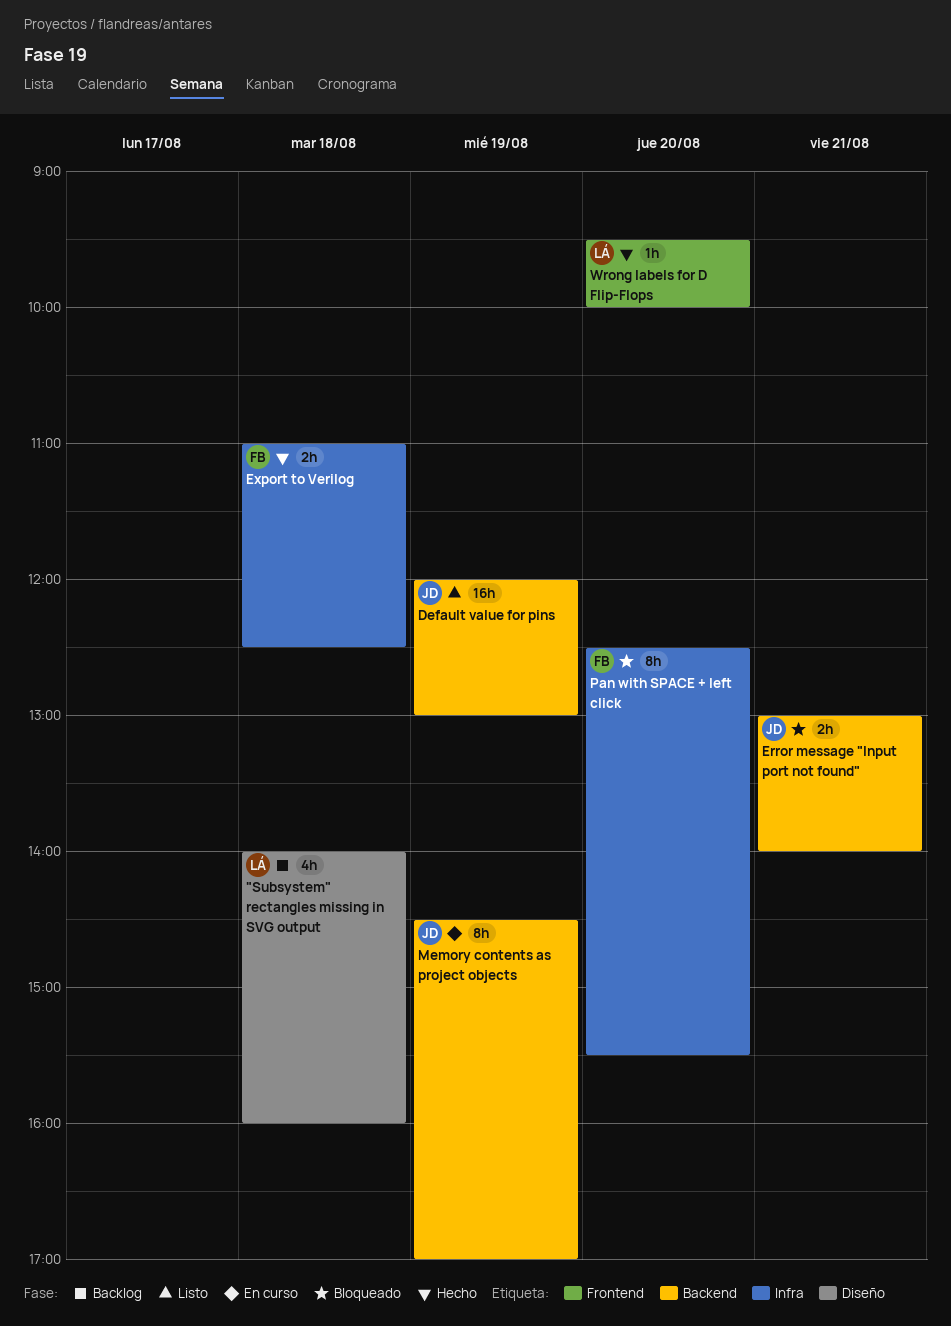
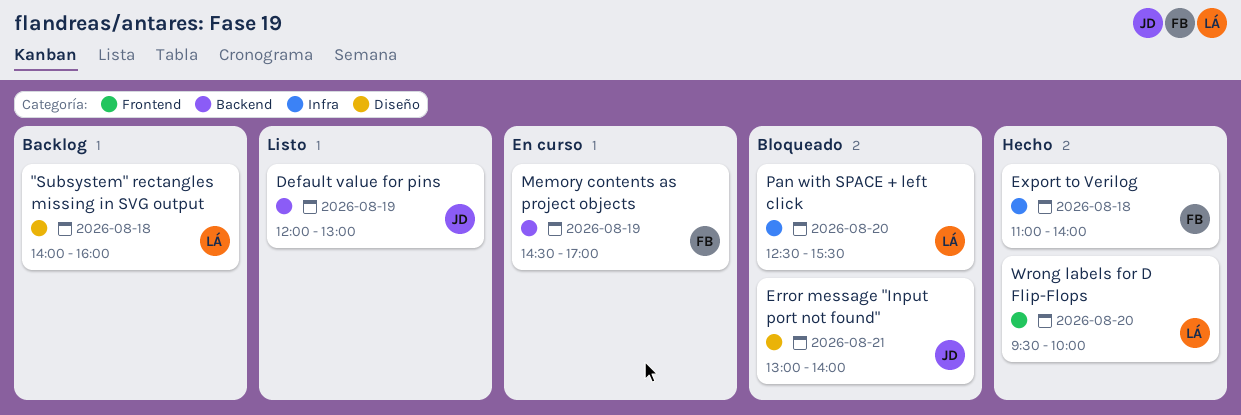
Error message "Input port not found", label: Backend -> Diseño
Export to Verilog, ends: 12:30 -> 14:00
Memory contents as project objects, owner: JD -> FB
Pan with SPACE + left click, owner: FB -> LÁ

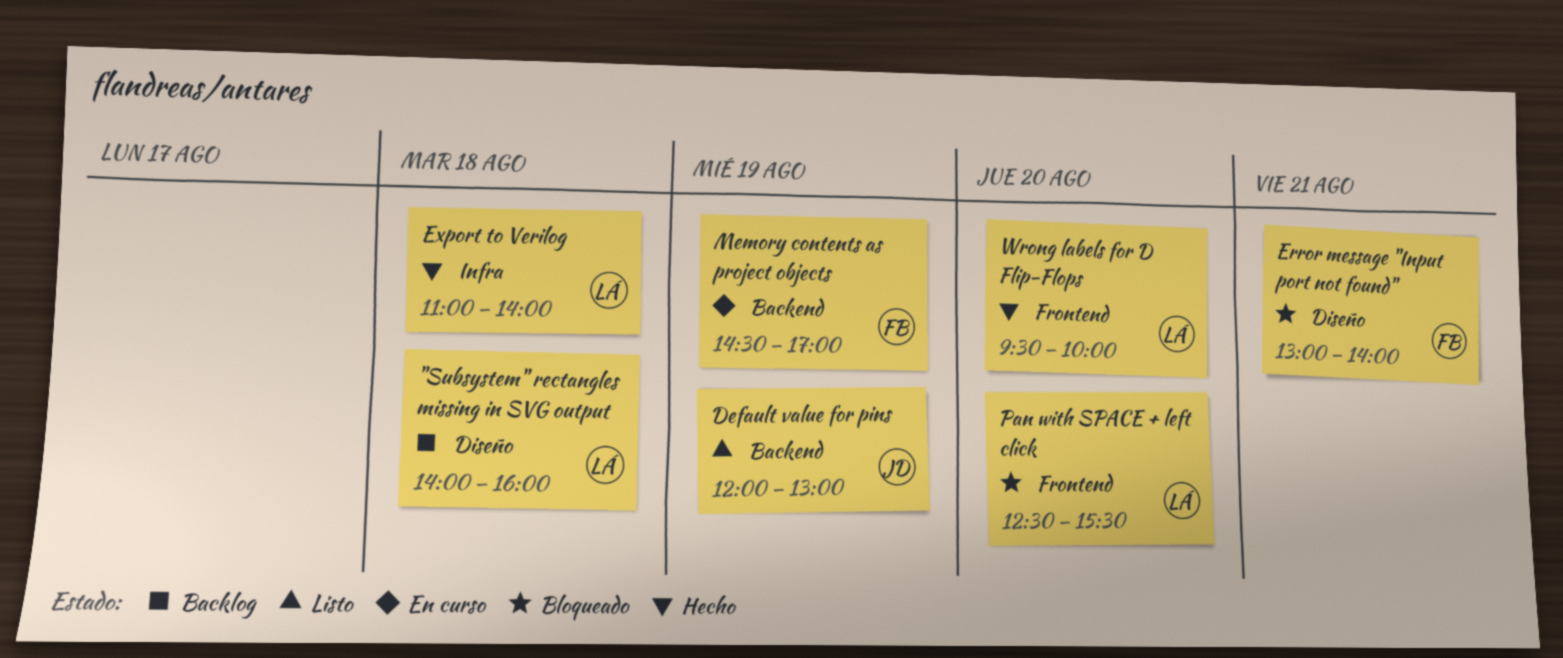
Error message "Input port not found", owner: JD -> FB
Export to Verilog, owner: FB -> LÁ
Pan with SPACE + left click, label: Infra -> Frontend

